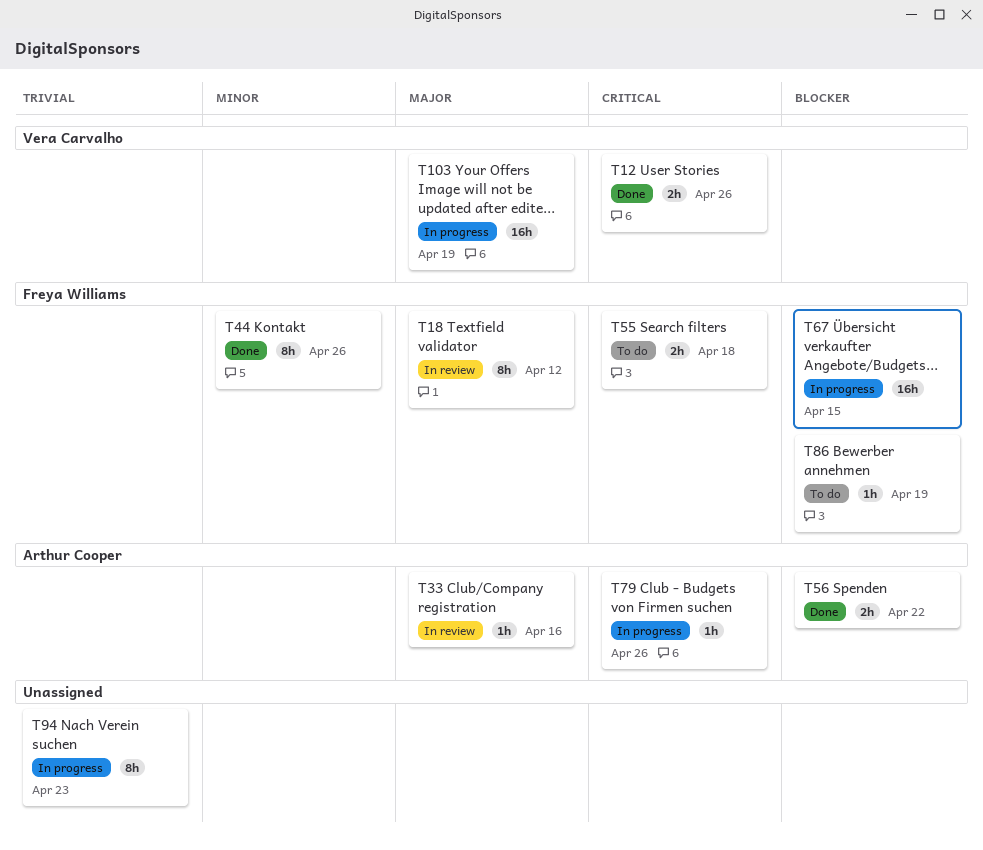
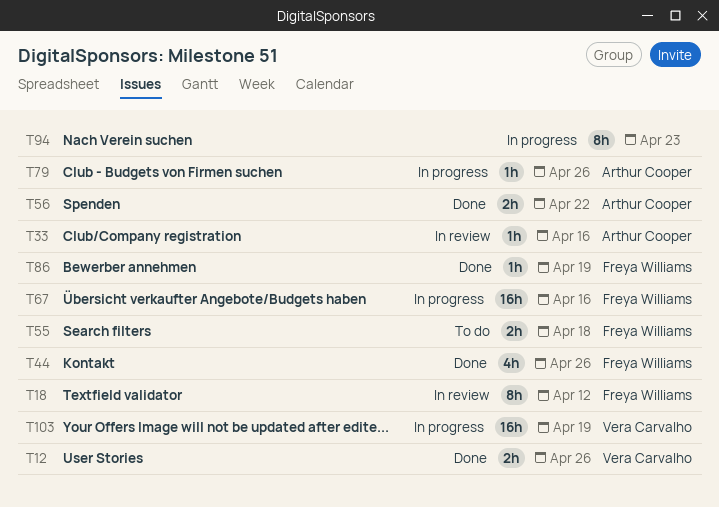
T44, estimate: 8h -> 4h
T67, due: Apr 15 -> Apr 16
T86, status: To do -> Done

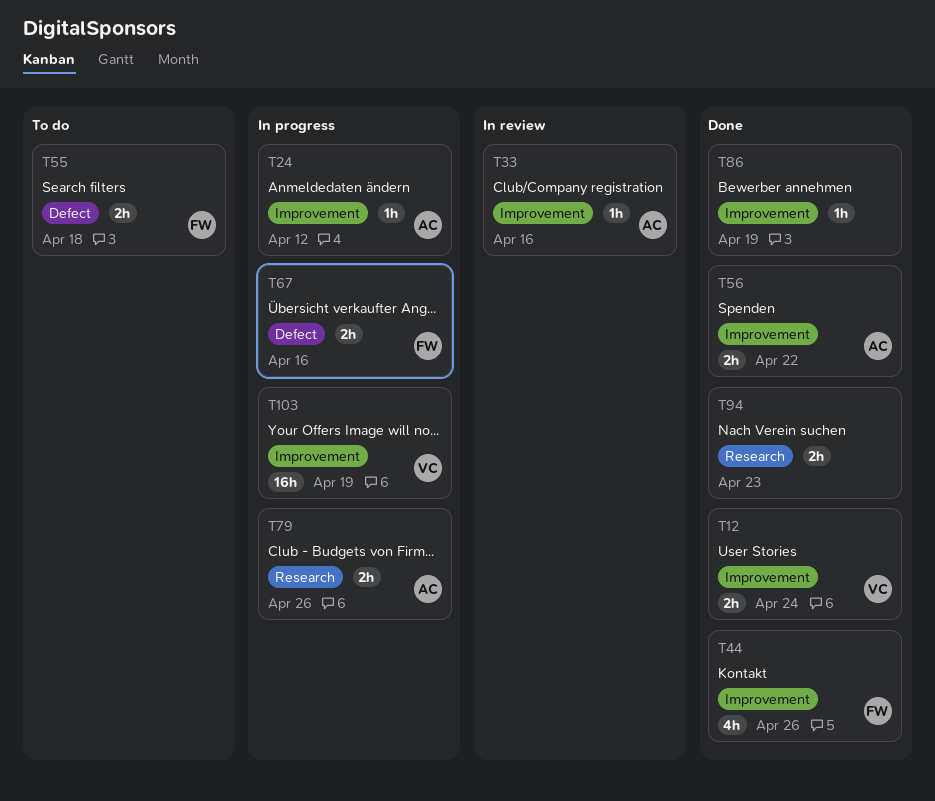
T12, due: Apr 26 -> Apr 24
T18: present -> none
T24: none -> present
T67, estimate: 16h -> 2h
T79, estimate: 1h -> 2h
T86, owner: Freya Williams -> none
T94, status: In progress -> Done
T94, estimate: 8h -> 2h

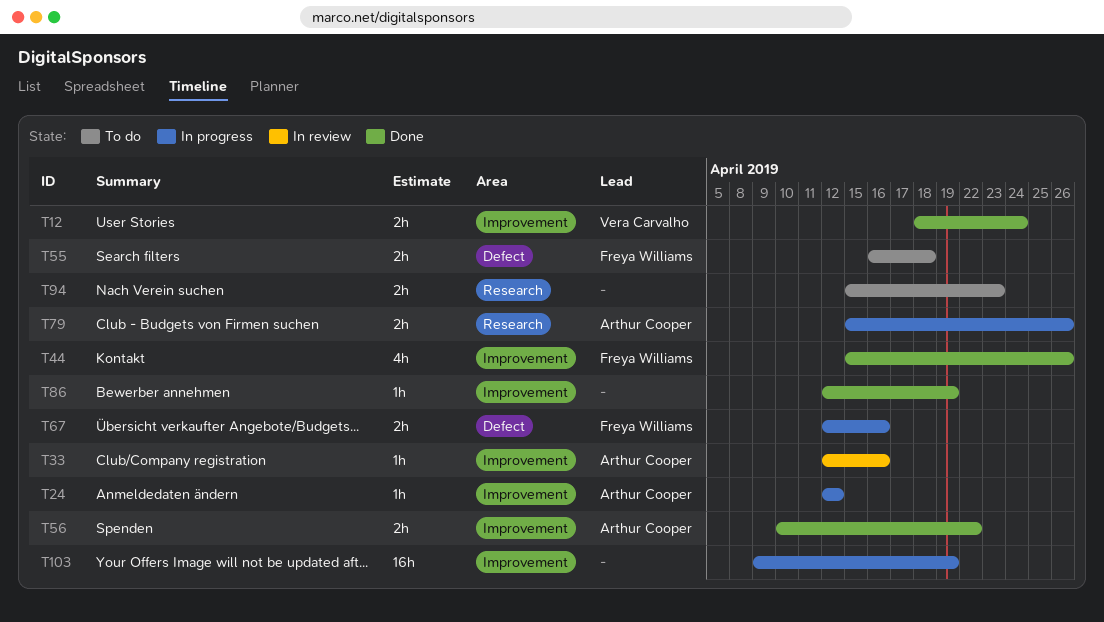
T94, status: Done -> To do
T103, owner: Vera Carvalho -> none

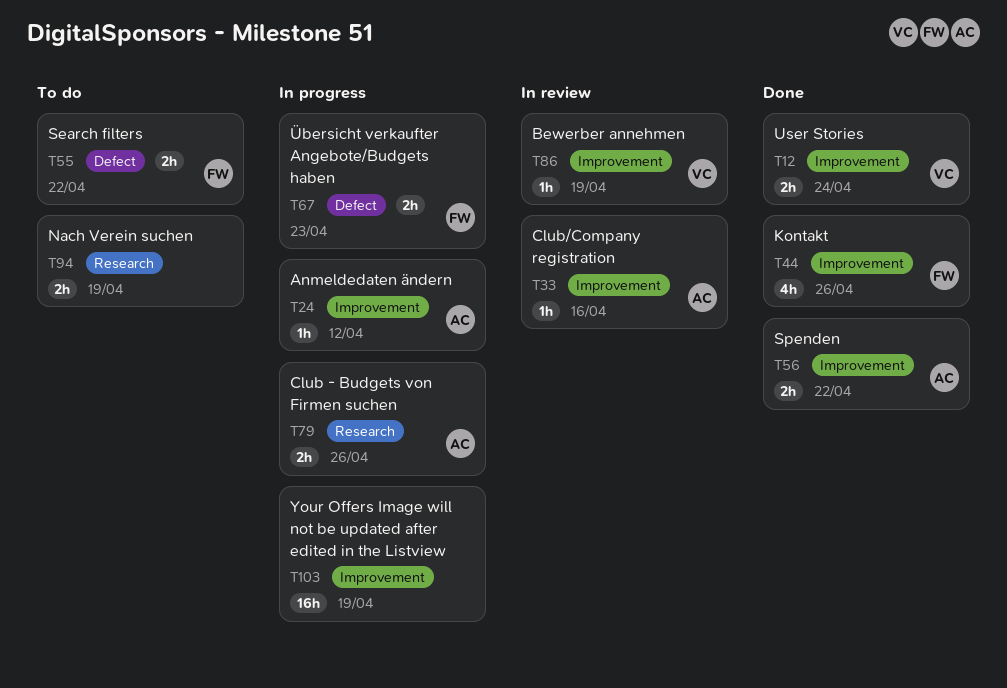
T55, due: Apr 18 -> Apr 22
T67, due: Apr 16 -> Apr 23
T86, status: Done -> In review
T86, owner: none -> Vera Carvalho
T94, due: Apr 23 -> Apr 19

